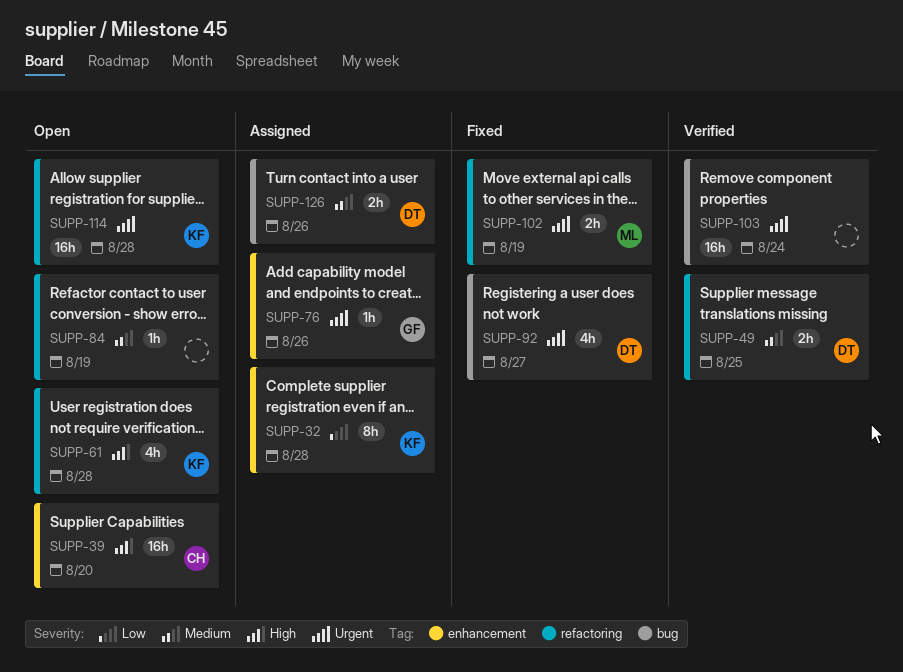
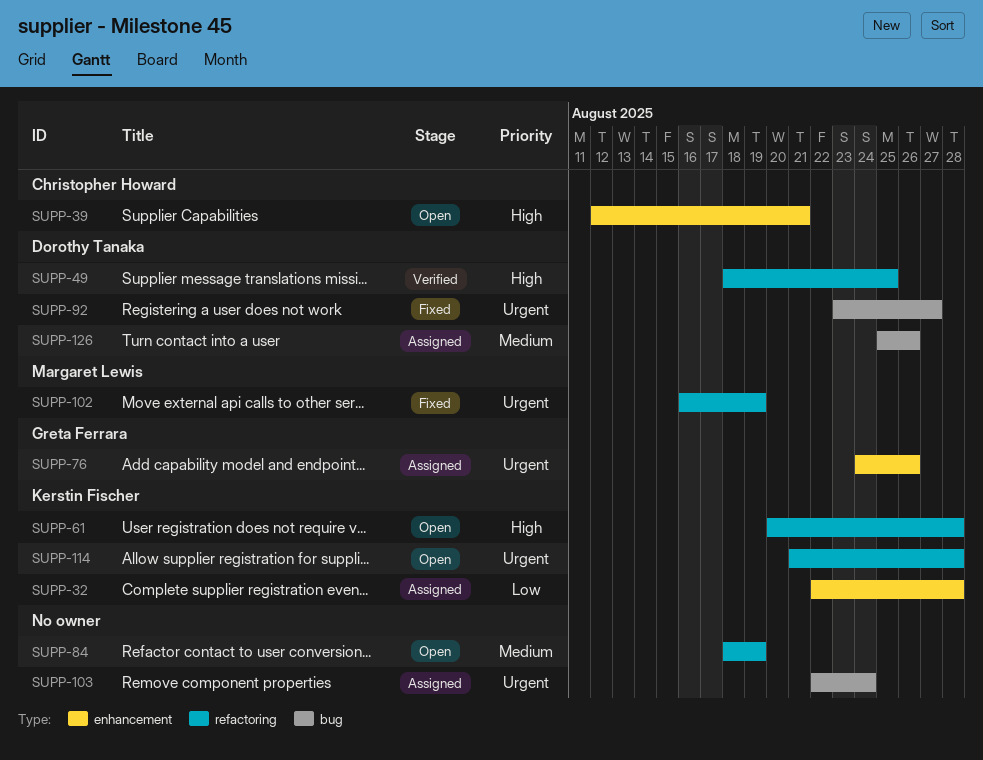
SUPP-39, due: Aug 20 -> Aug 21
SUPP-49, priority: Medium -> High
SUPP-103, status: Verified -> Assigned

